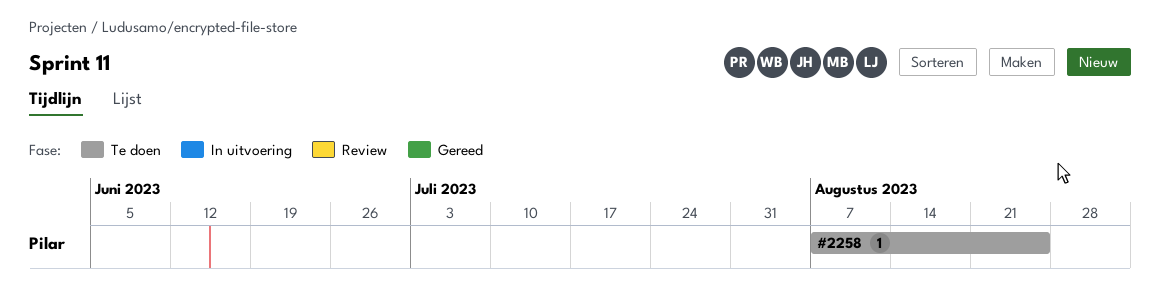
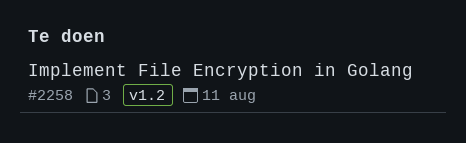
#2258, due: Aug 25 -> Aug 11

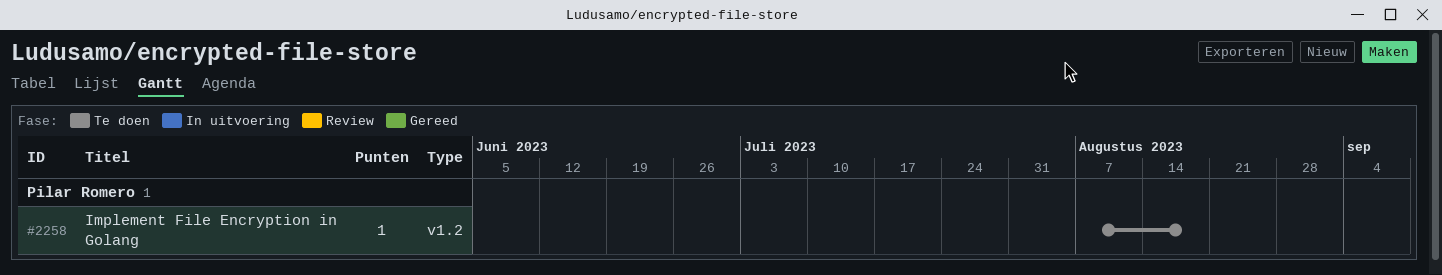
#2258, due: Aug 11 -> Aug 18

